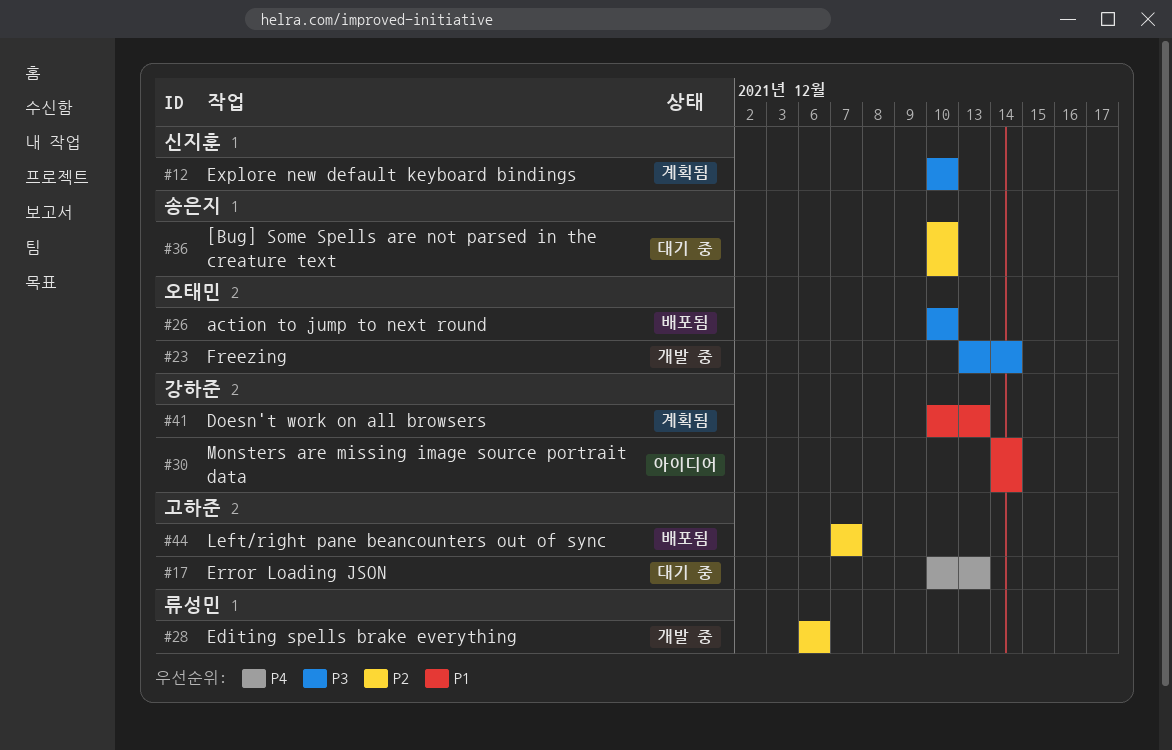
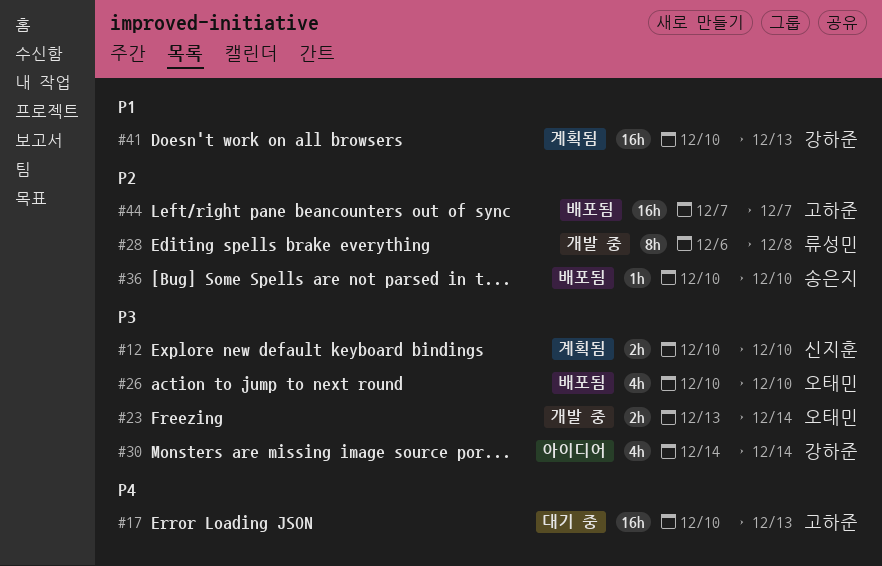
#28, due: Dec 6 -> Dec 8
#30, priority: P1 -> P3
#36, status: 대기 중 -> 배포됨

